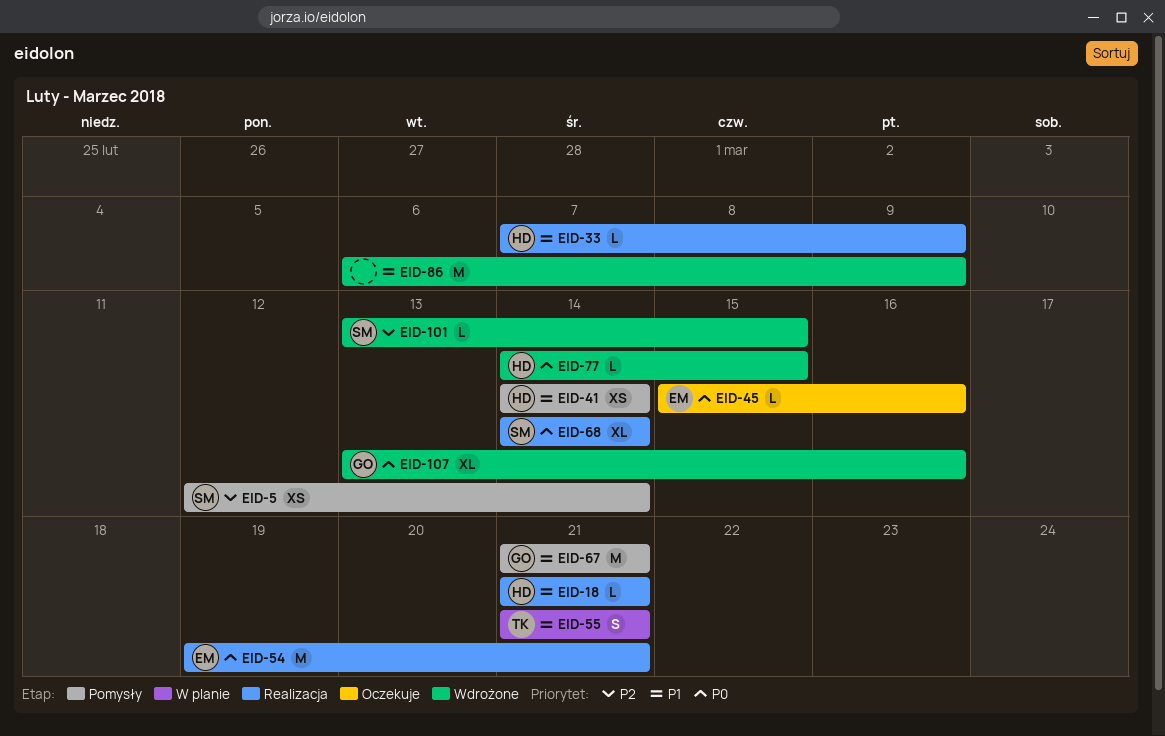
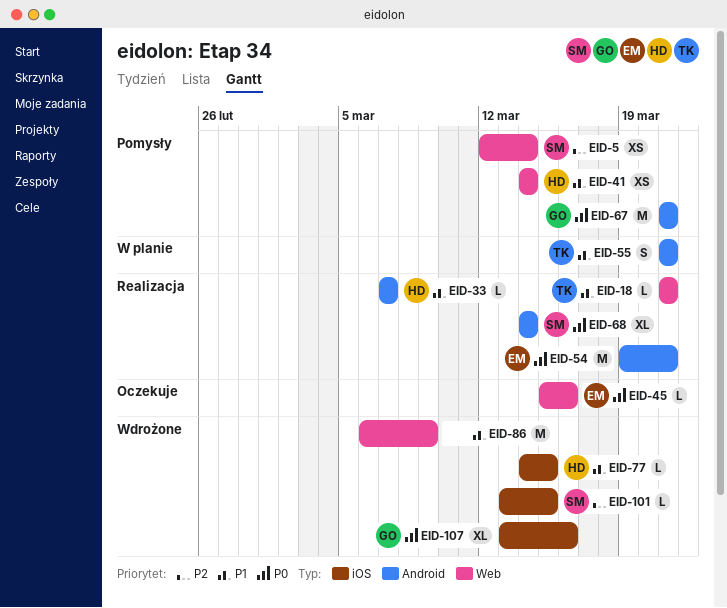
EID-18, owner: HD -> TK
EID-33, due: Mar 9 -> Mar 7
EID-67, priority: P1 -> P0
EID-77, priority: P0 -> P1

